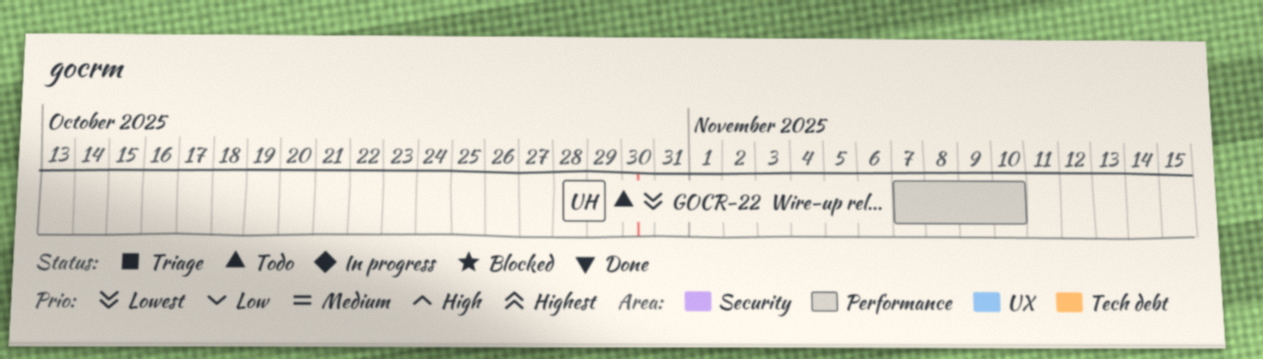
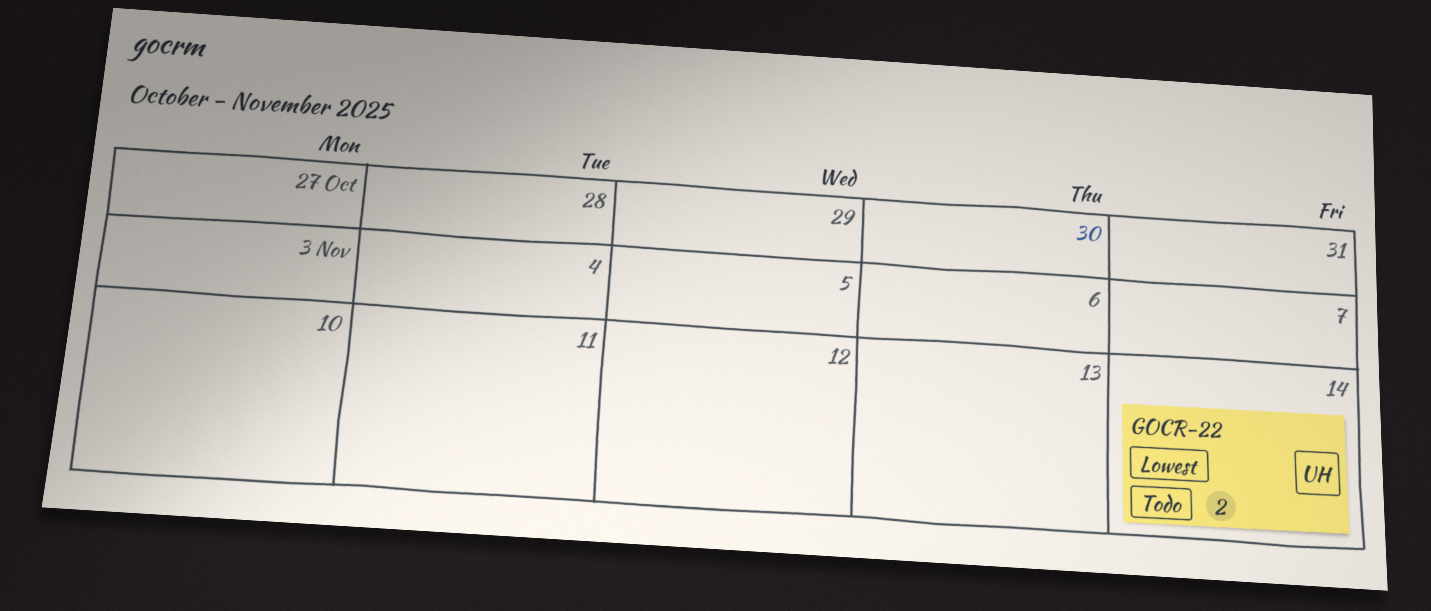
GOCR-22, due: Nov 10 -> Nov 14

